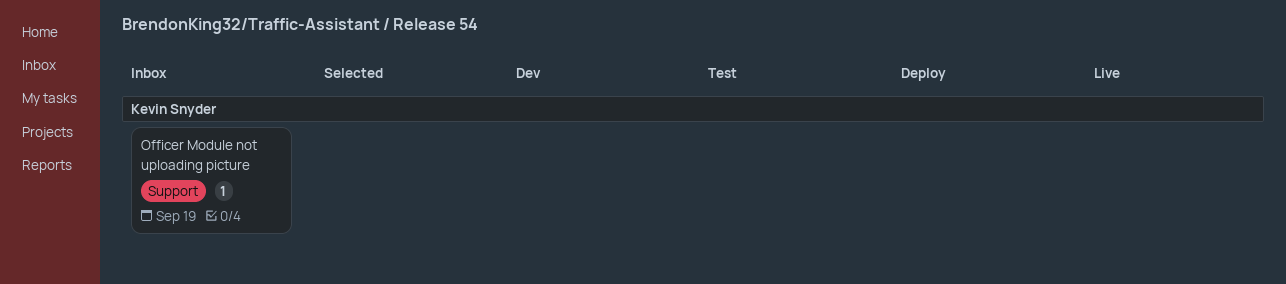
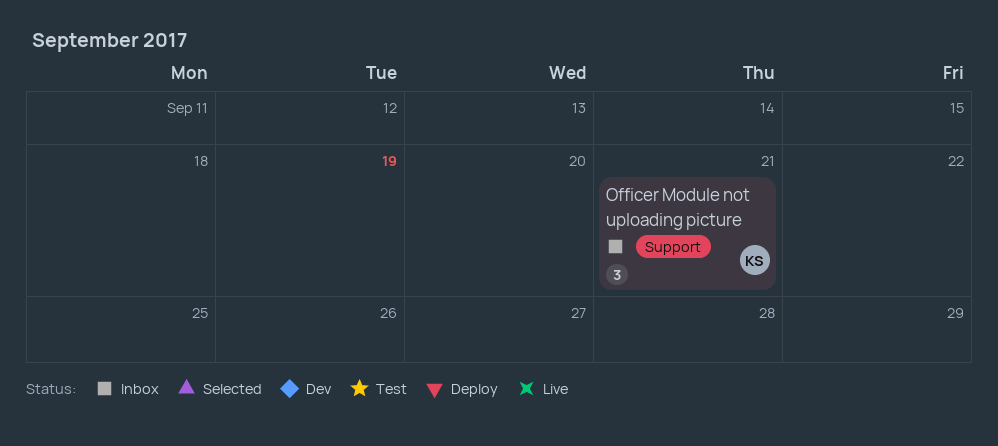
Officer Module not uploading picture, estimate: 1 -> 3
Officer Module not uploading picture, due: Sep 19 -> Sep 21

